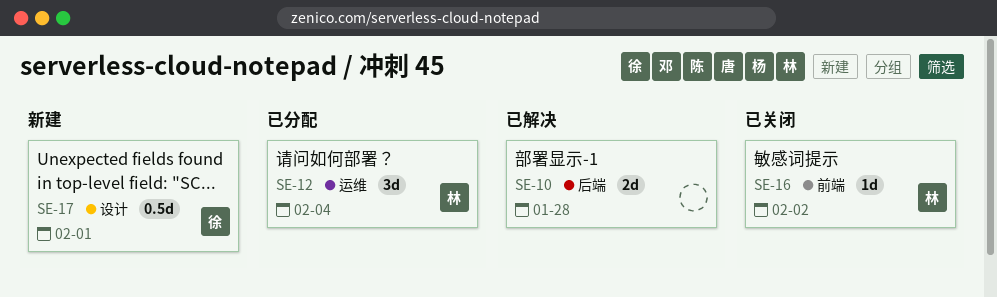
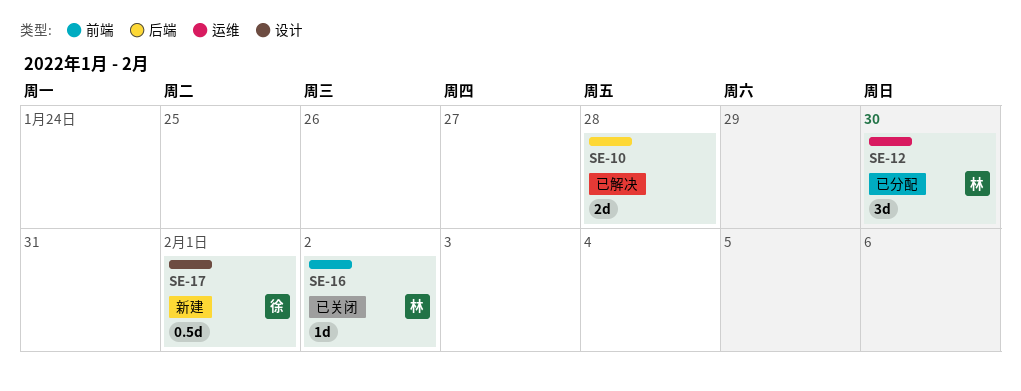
SE-12, due: Feb 4 -> Jan 30

